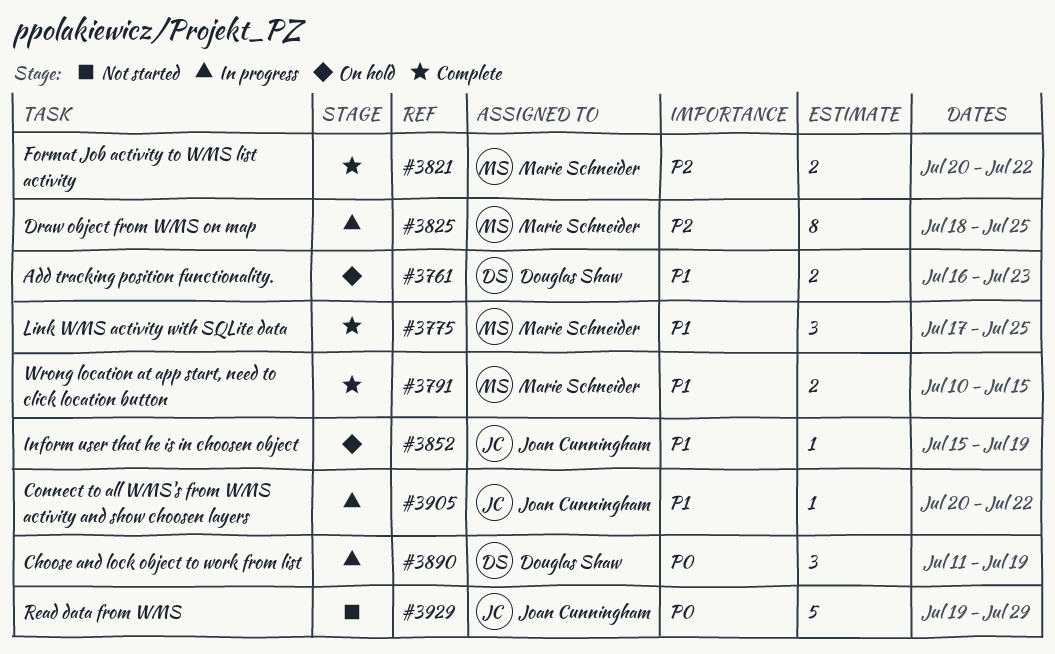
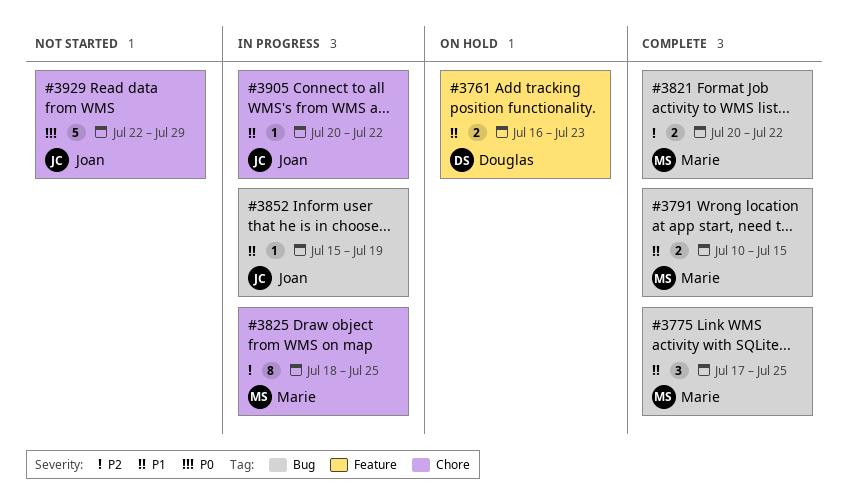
#3852, status: On hold -> In progress
#3890: present -> none
#3929, start: Jul 19 -> Jul 22

